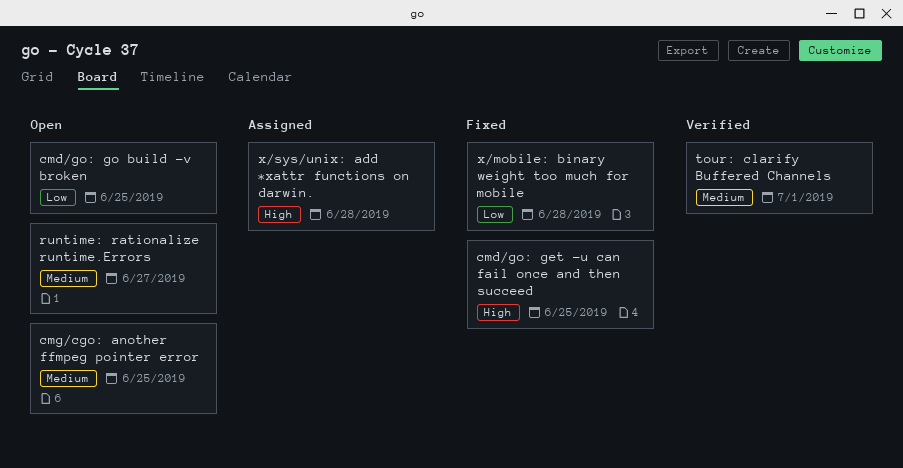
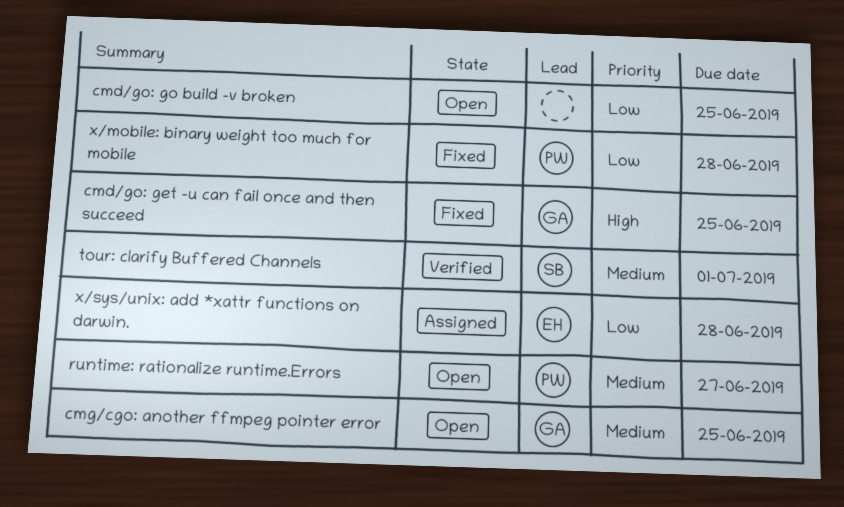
x/sys/unix: add *xattr functions on darwin., priority: High -> Low

